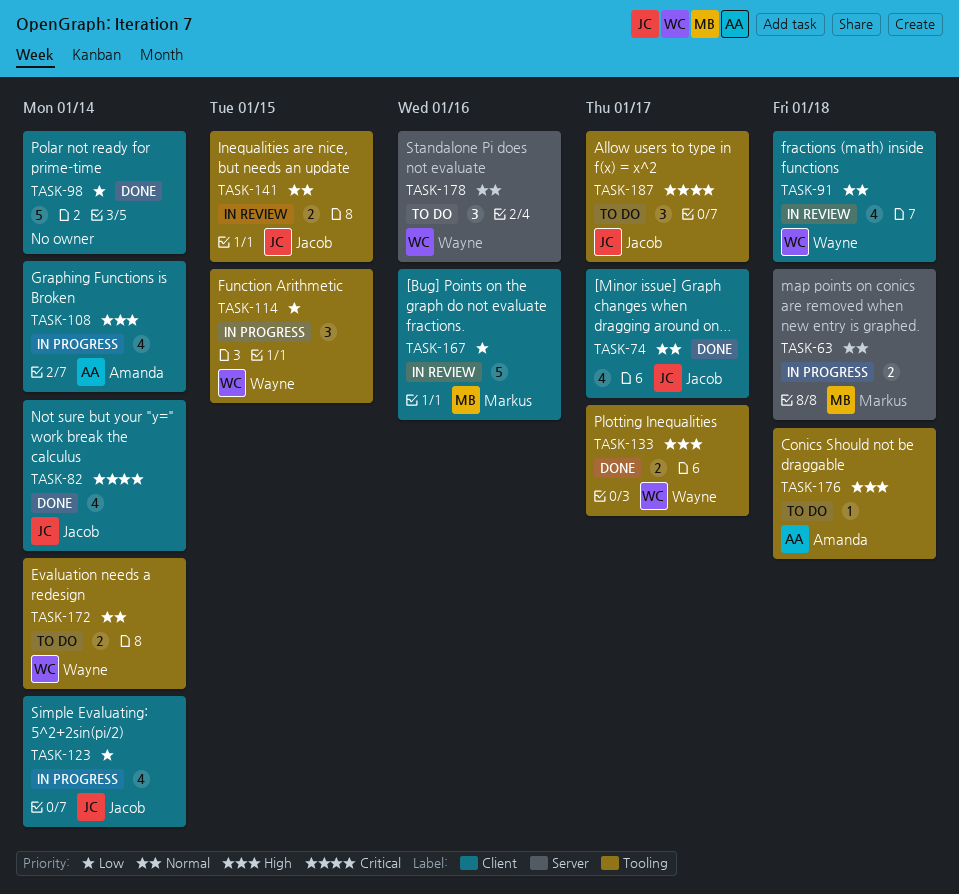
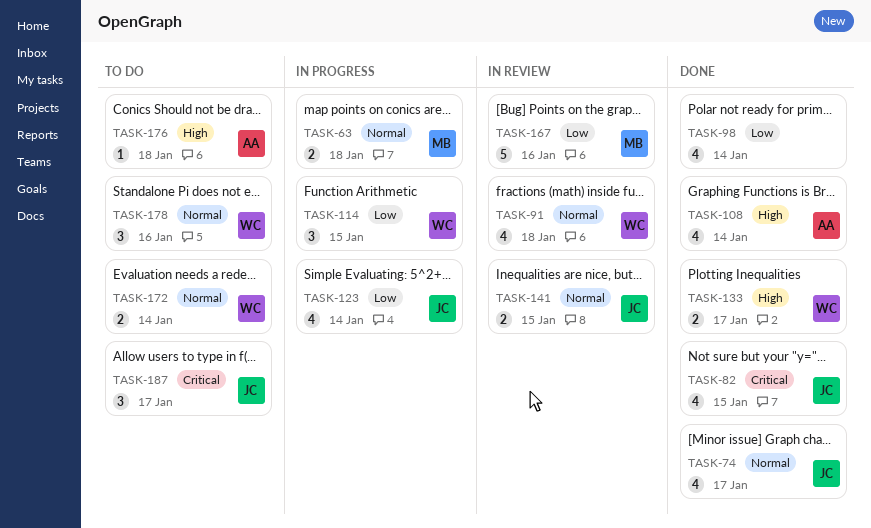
TASK-82, due: Jan 14 -> Jan 15
TASK-98, estimate: 5 -> 4
TASK-108, status: In progress -> Done

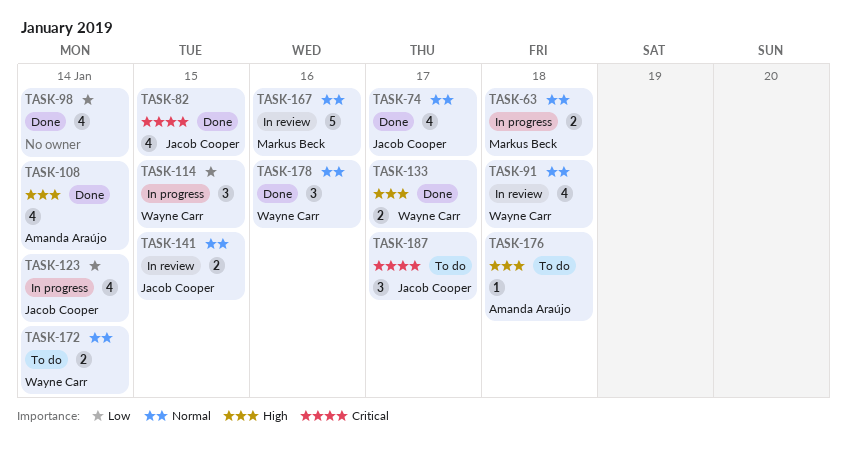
TASK-167, priority: Low -> Normal
TASK-178, status: To do -> Done

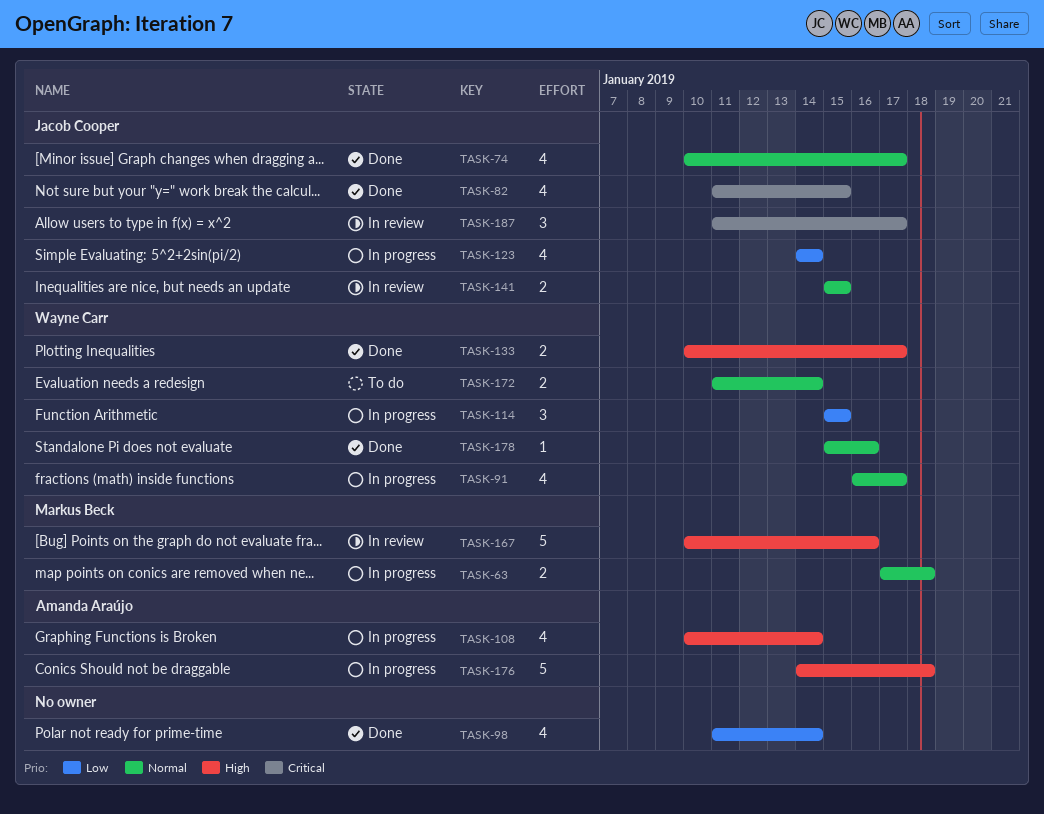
TASK-91, status: In review -> In progress
TASK-91, due: Jan 18 -> Jan 17
TASK-108, status: Done -> In progress
TASK-167, priority: Normal -> High
TASK-176, status: To do -> In progress
TASK-176, estimate: 1 -> 5
TASK-178, estimate: 3 -> 1
TASK-187, status: To do -> In review

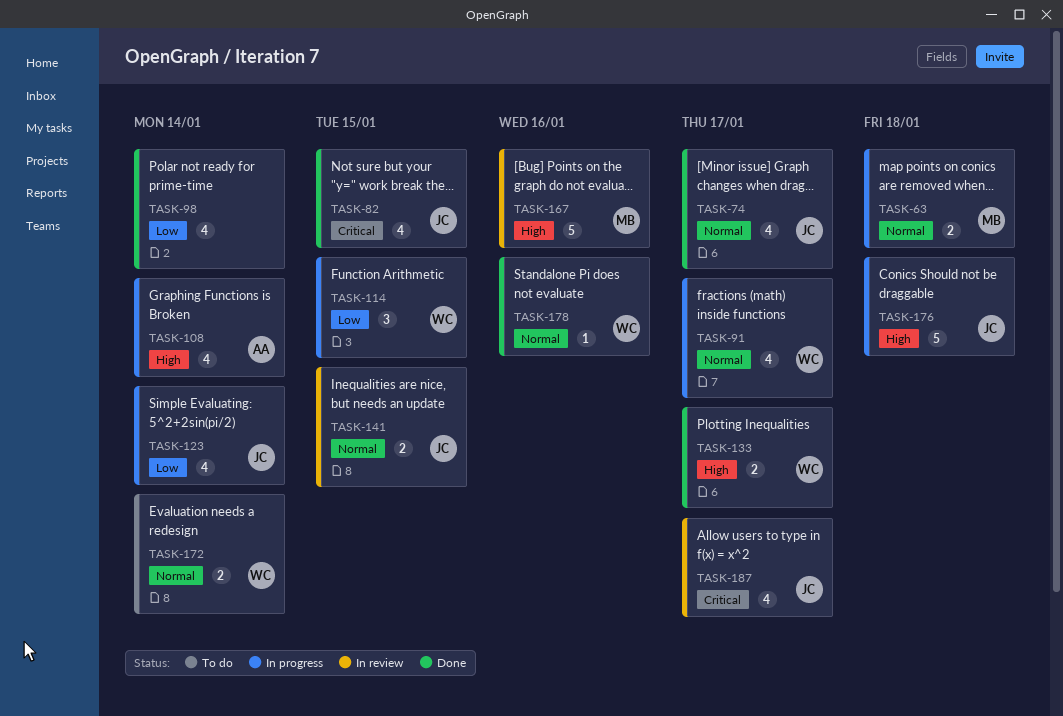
TASK-176, owner: Amanda Araújo -> Jacob Cooper
TASK-187, estimate: 3 -> 4

